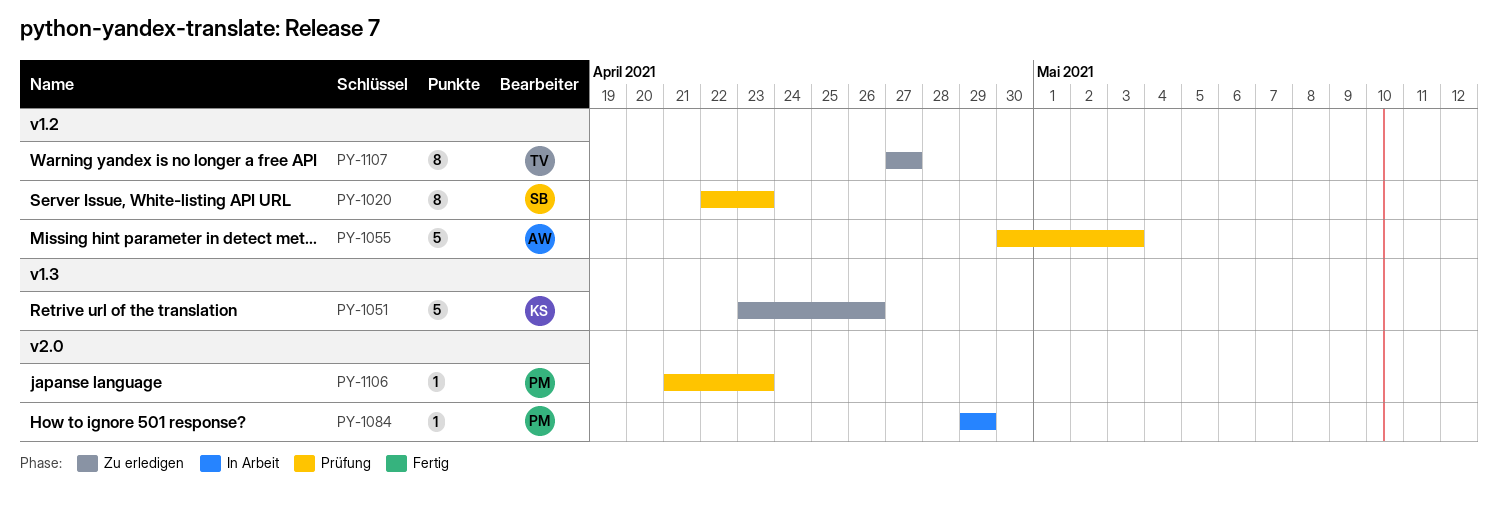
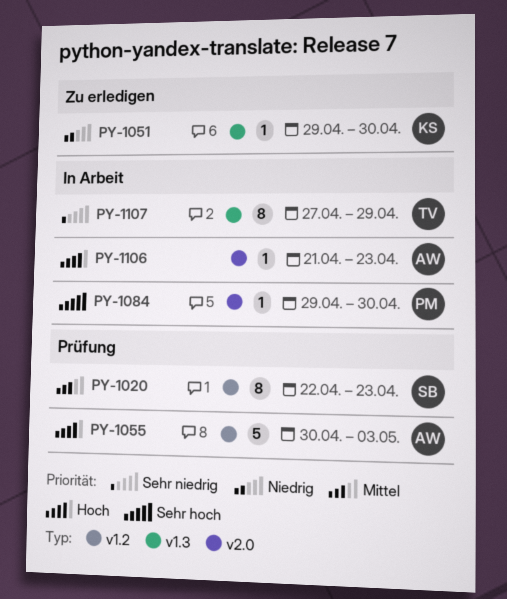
PY-1051, estimate: 5 -> 1
PY-1051, start: Apr 23 -> Apr 29
PY-1051, due: Apr 26 -> Apr 30
PY-1084, due: Apr 29 -> Apr 30
PY-1106, status: Prüfung -> In Arbeit
PY-1106, owner: PM -> AW
PY-1107, status: Zu erledigen -> In Arbeit
PY-1107, label: v1.2 -> v1.3
PY-1107, due: Apr 27 -> Apr 29

